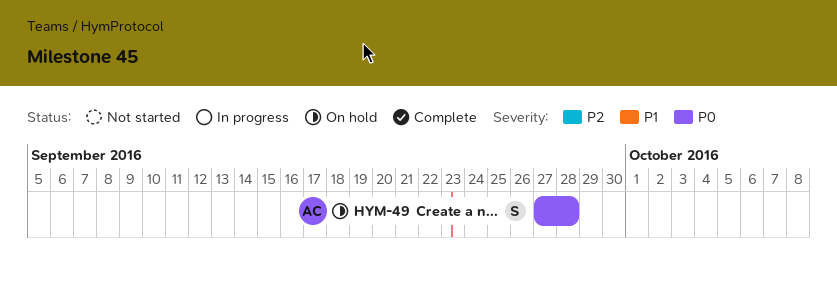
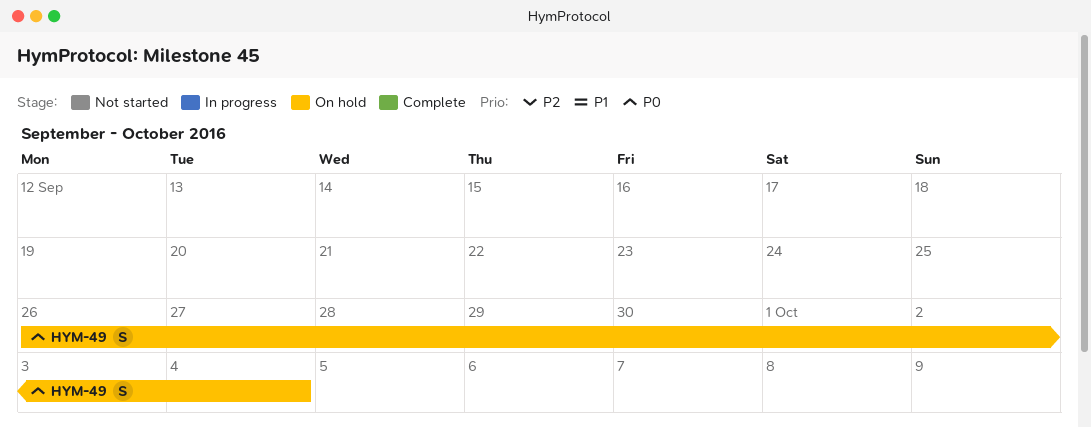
HYM-49, start: Sep 27 -> Sep 26
HYM-49, due: Sep 28 -> Oct 4

